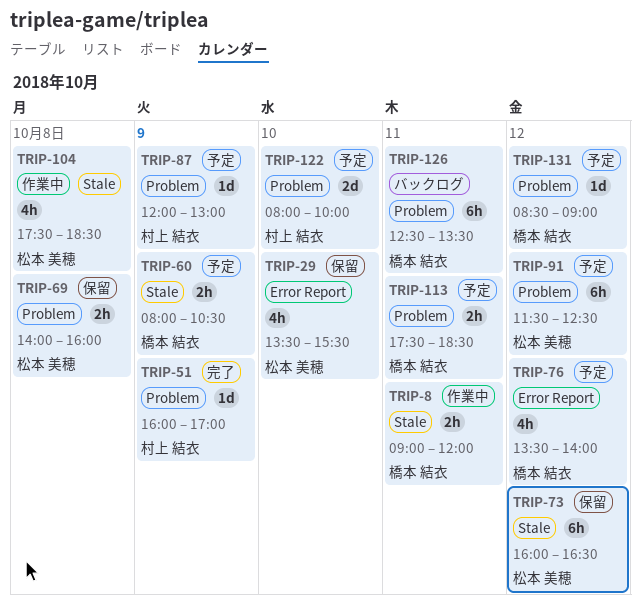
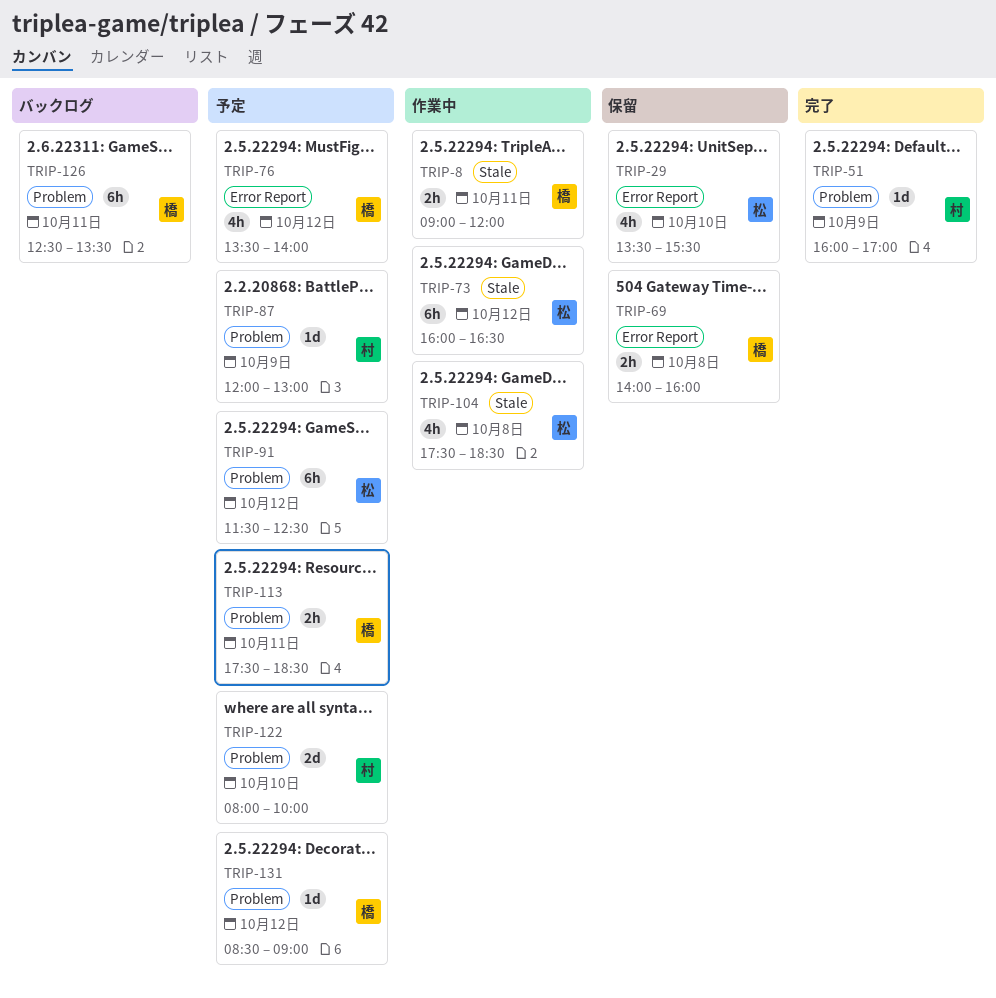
TRIP-60: present -> none
TRIP-69, owner: 松本 美穂 -> 橋本 結衣
TRIP-69, label: Problem -> Error Report
TRIP-73, status: 保留 -> 作業中

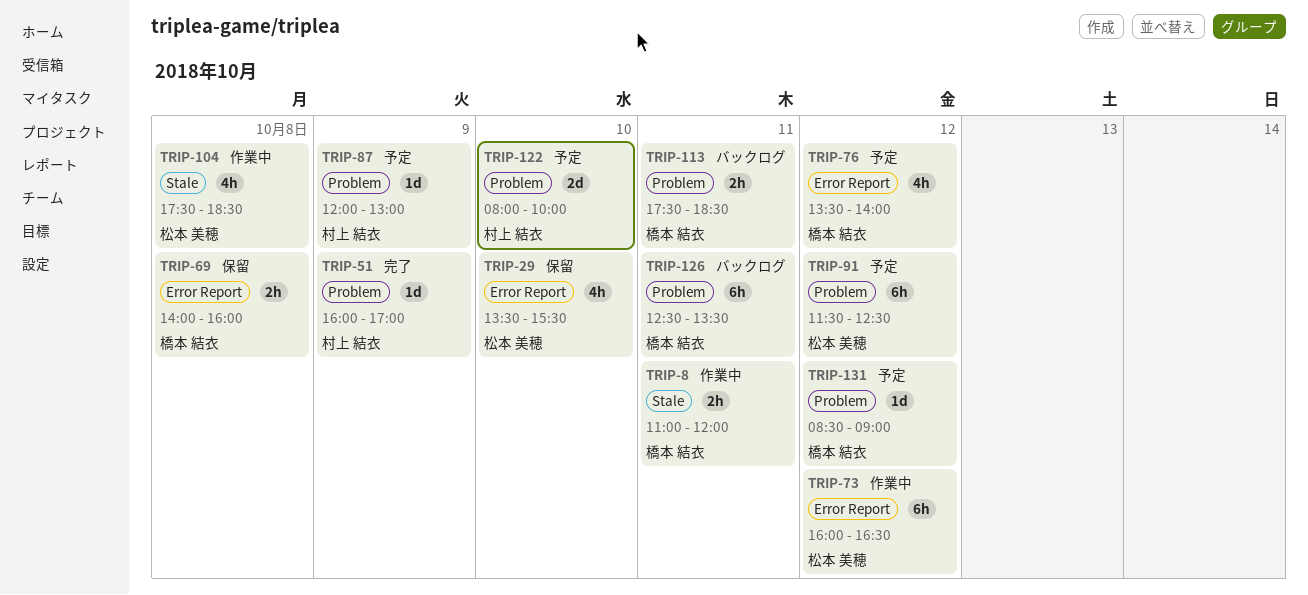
TRIP-8, begins: 09:00 -> 11:00
TRIP-73, label: Stale -> Error Report
TRIP-113, status: 予定 -> バックログ

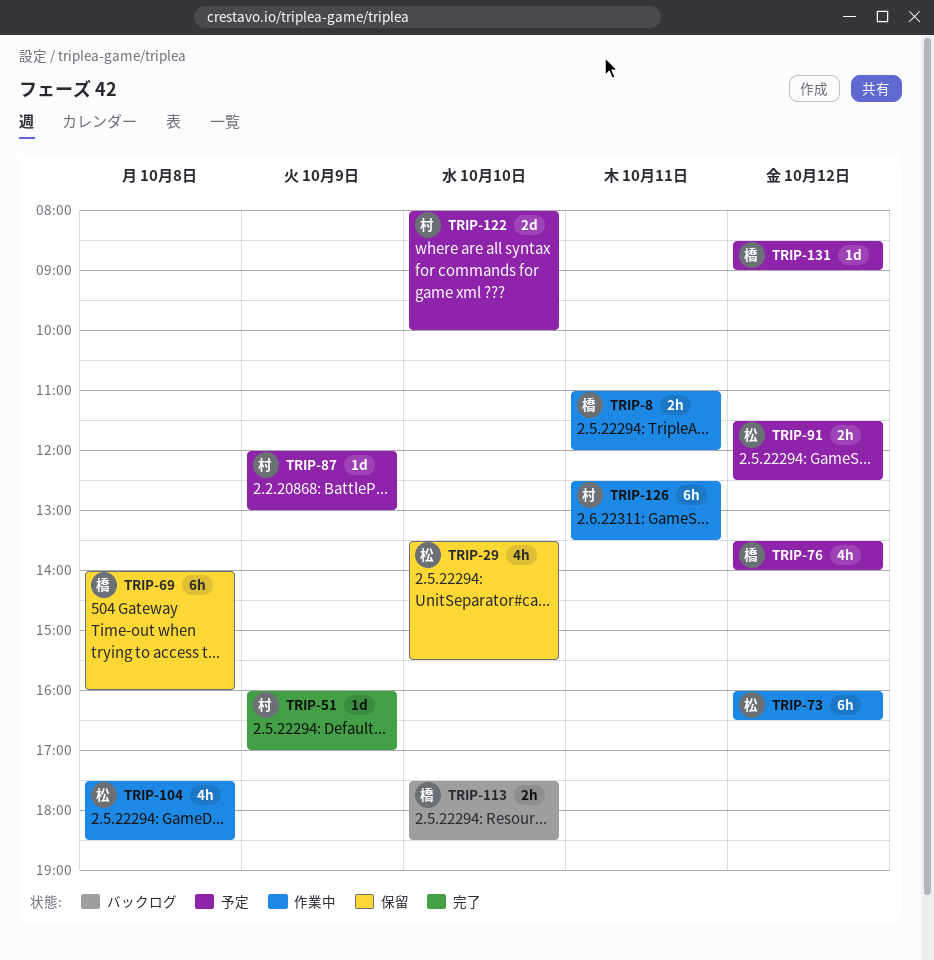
TRIP-69, estimate: 2h -> 6h
TRIP-91, estimate: 6h -> 2h
TRIP-113, day: Oct 11 -> Oct 10
TRIP-126, status: バックログ -> 作業中
TRIP-126, owner: 橋本 結衣 -> 村上 結衣

